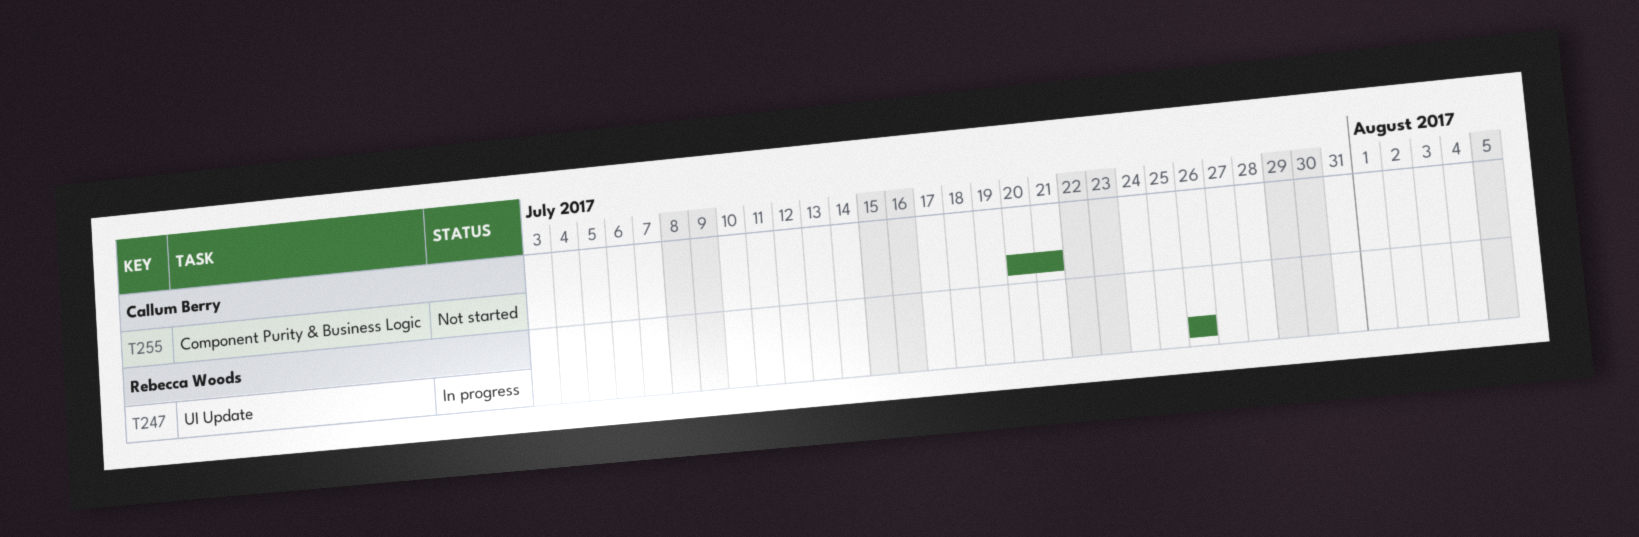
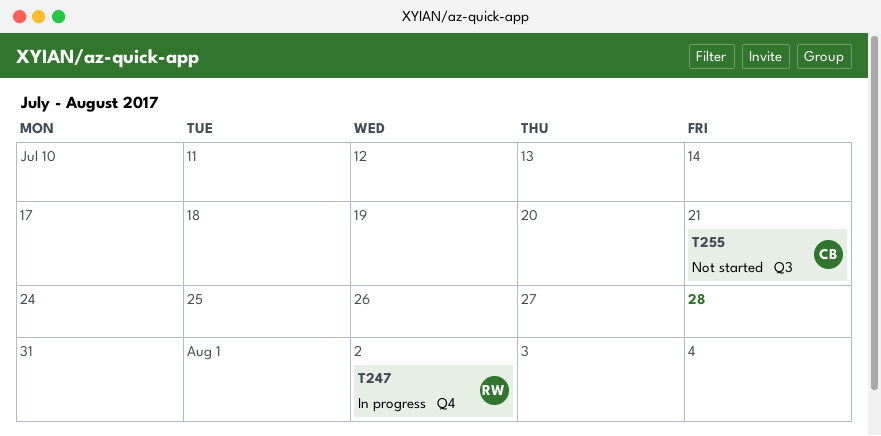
T247, due: Jul 26 -> Aug 2

